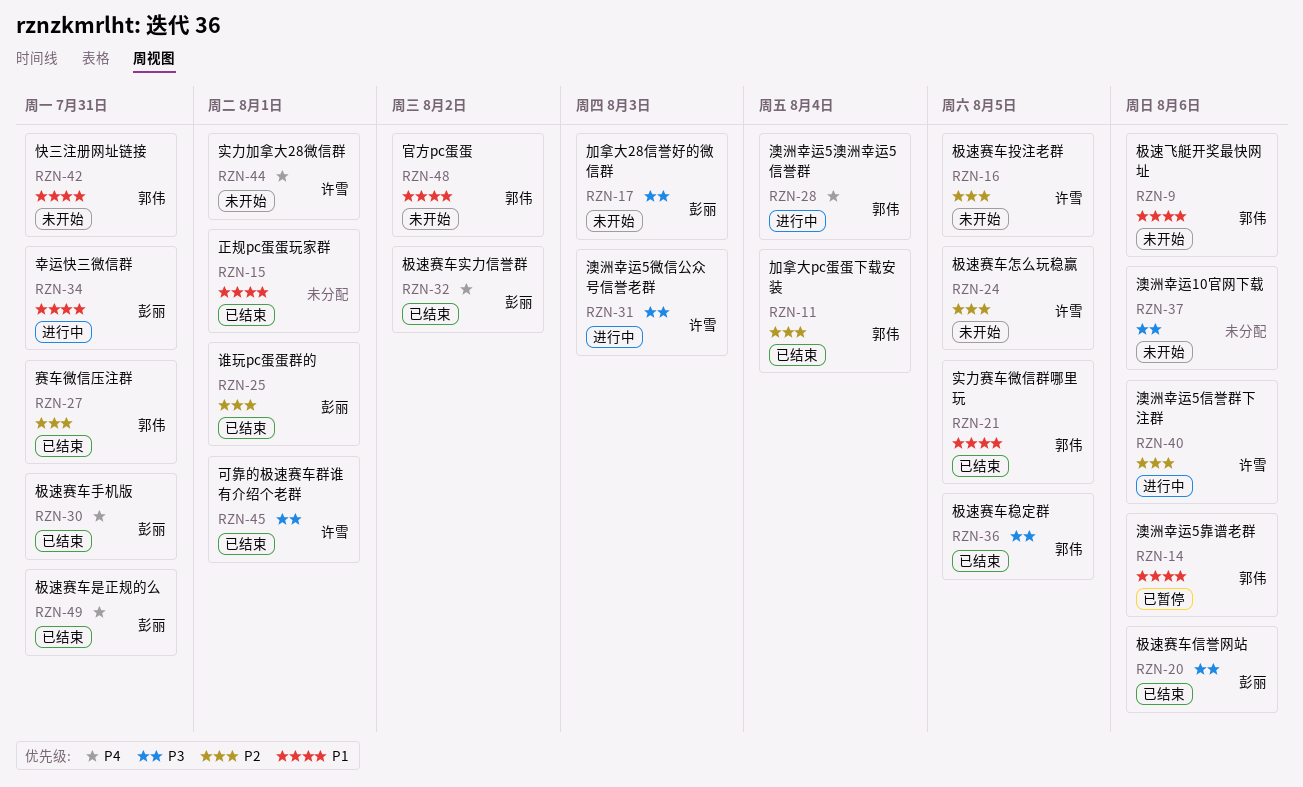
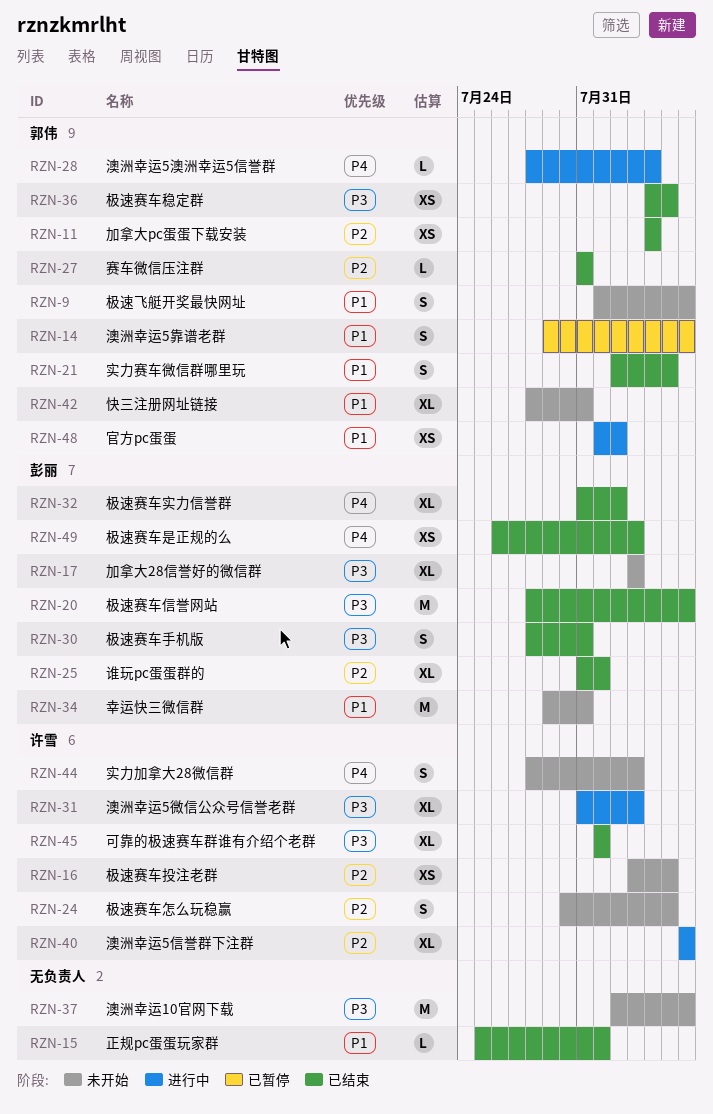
RZN-30, priority: P4 -> P3
RZN-34, status: 进行中 -> 未开始
RZN-44, due: Aug 1 -> Aug 3
RZN-48, status: 未开始 -> 进行中
RZN-49, due: Jul 31 -> Aug 3

